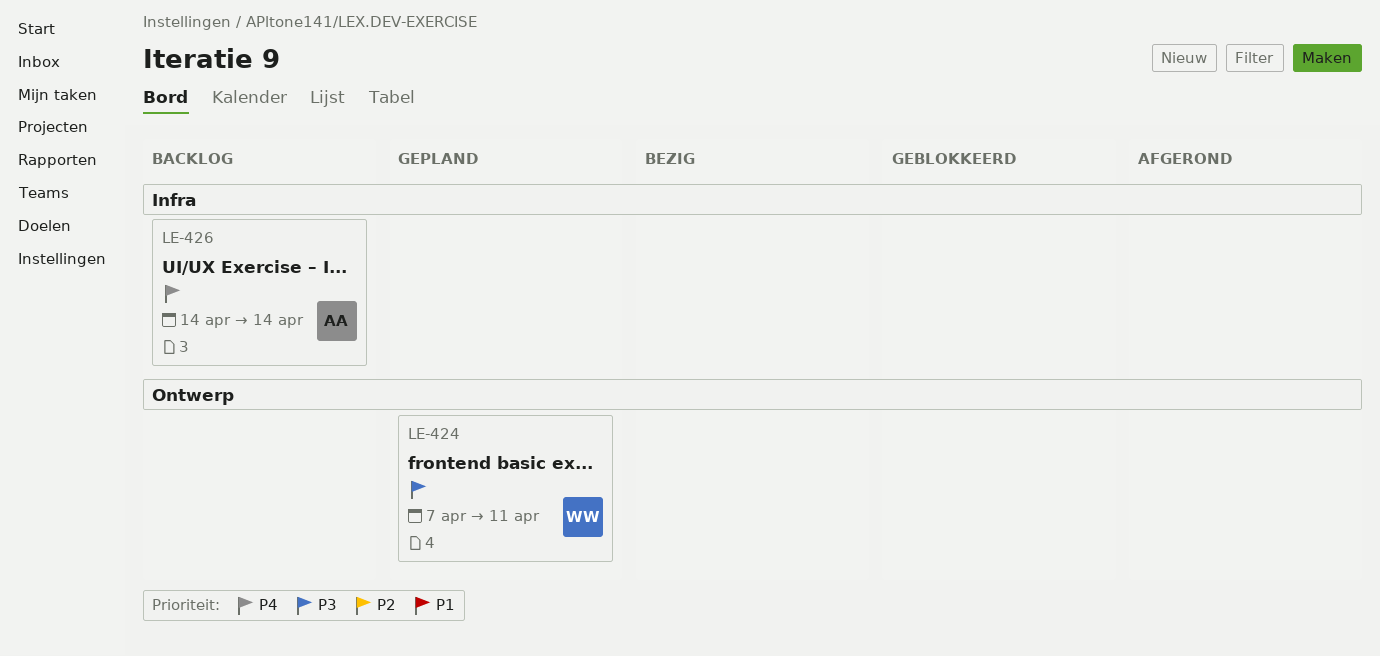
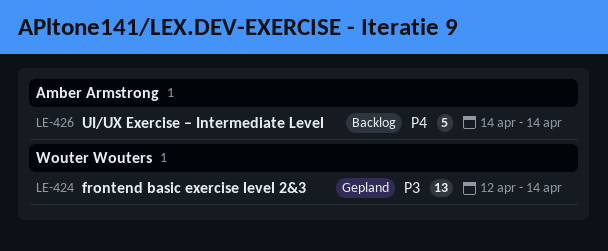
LE-424, start: Apr 7 -> Apr 12
LE-424, due: Apr 11 -> Apr 14

